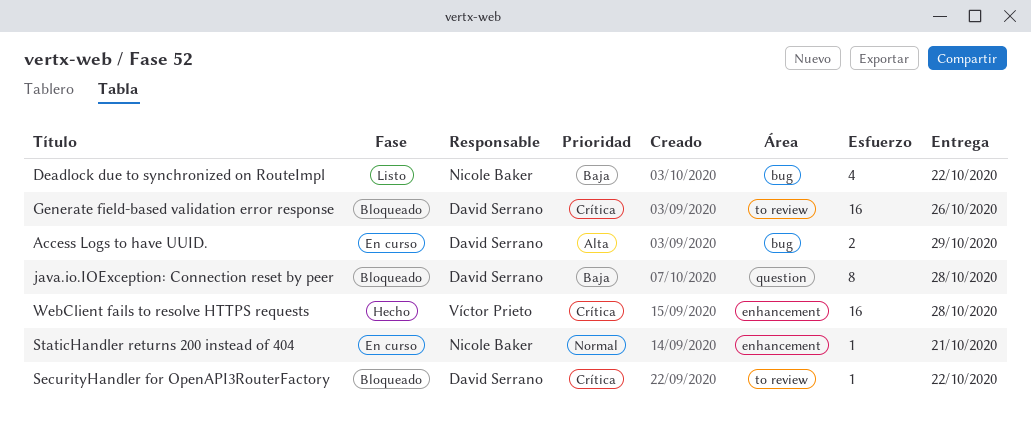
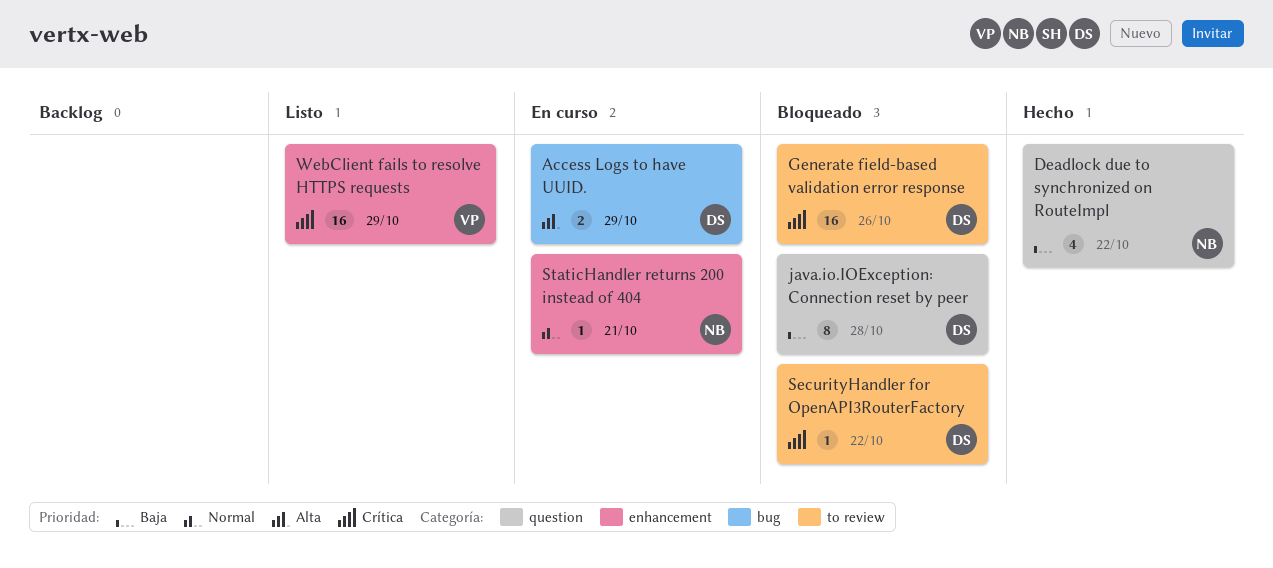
Deadlock due to synchronized on RouteImpl, status: Listo -> Hecho
Deadlock due to synchronized on RouteImpl, label: bug -> question
WebClient fails to resolve HTTPS requests, status: Hecho -> Listo
WebClient fails to resolve HTTPS requests, due: Oct 28 -> Oct 29

